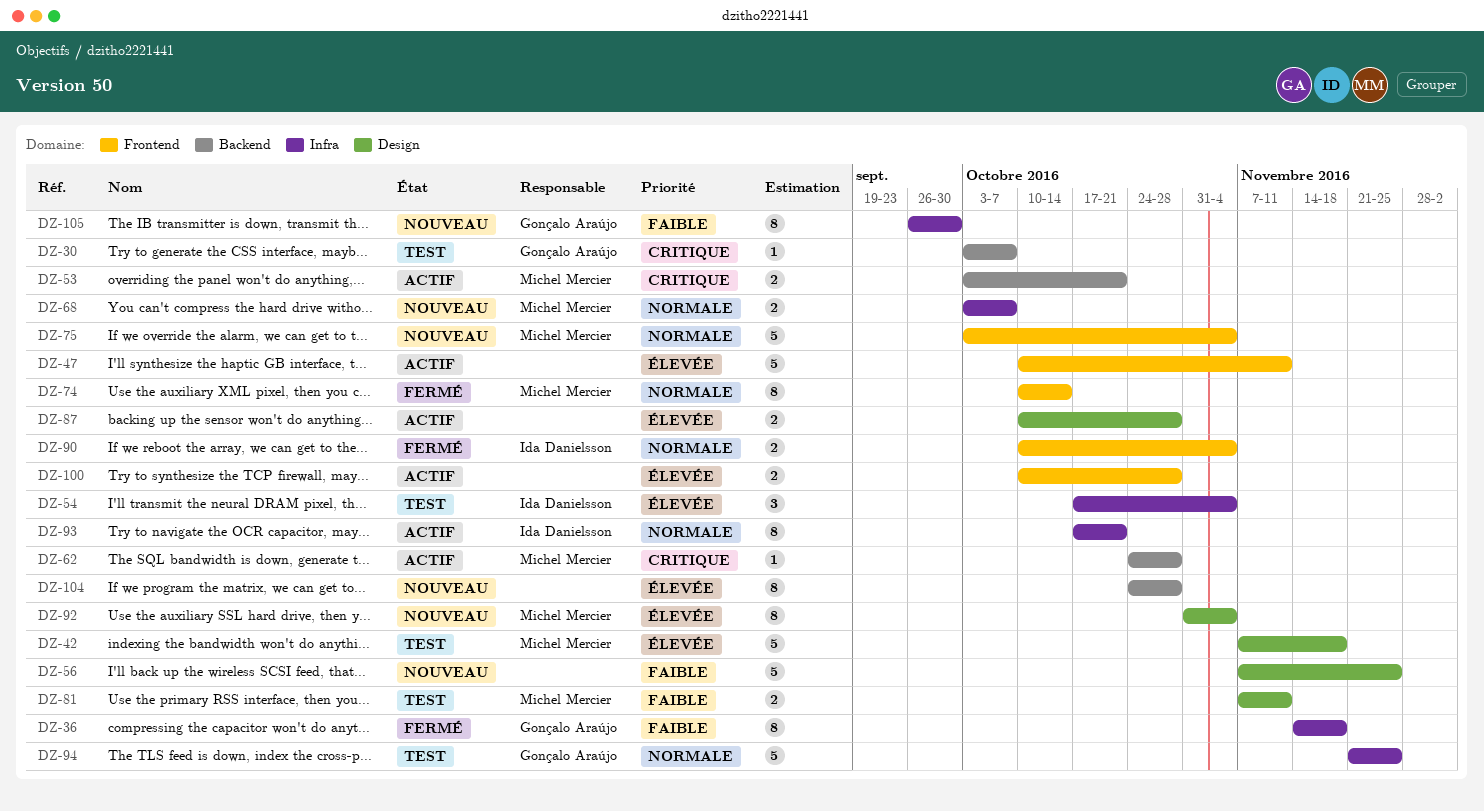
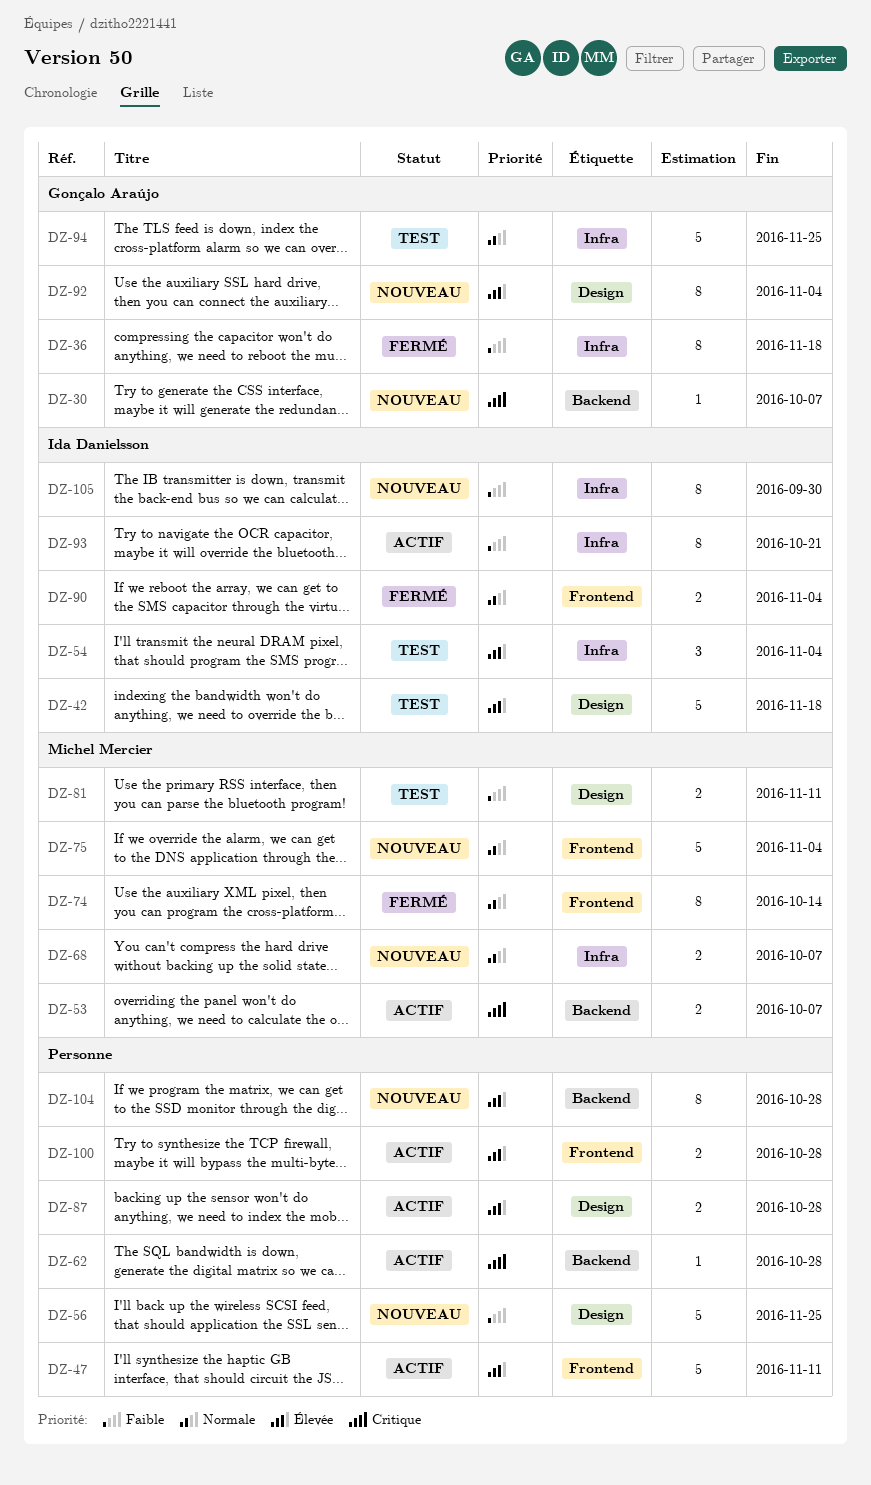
DZ-30, status: Test -> Nouveau
DZ-42, owner: Michel Mercier -> Ida Danielsson
DZ-53, due: Oct 21 -> Oct 7
DZ-62, owner: Michel Mercier -> none
DZ-92, owner: Michel Mercier -> Gonçalo Araújo
DZ-93, priority: Normale -> Faible
DZ-105, owner: Gonçalo Araújo -> Ida Danielsson

